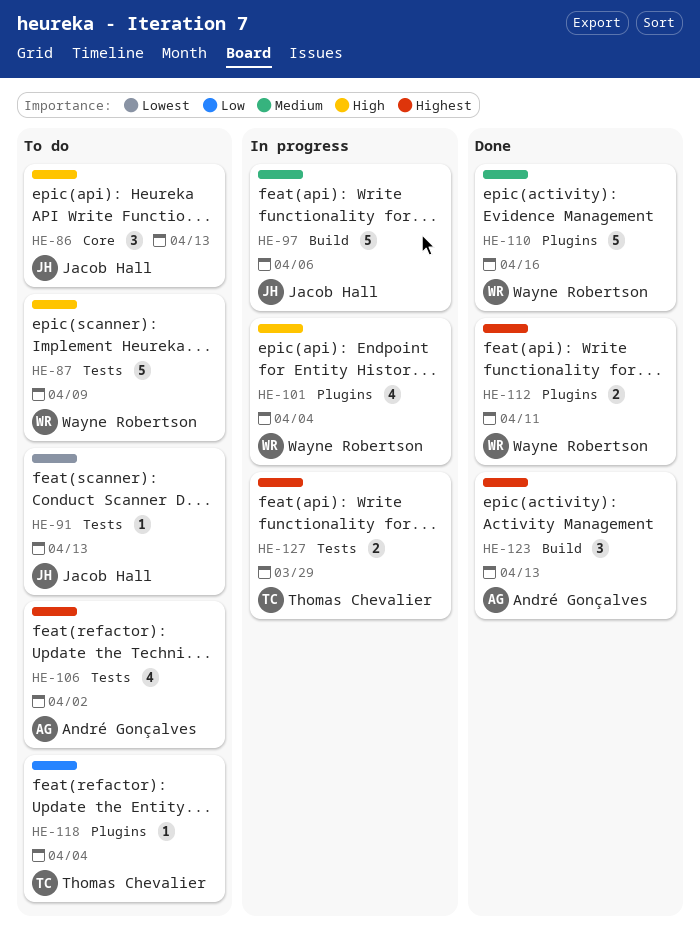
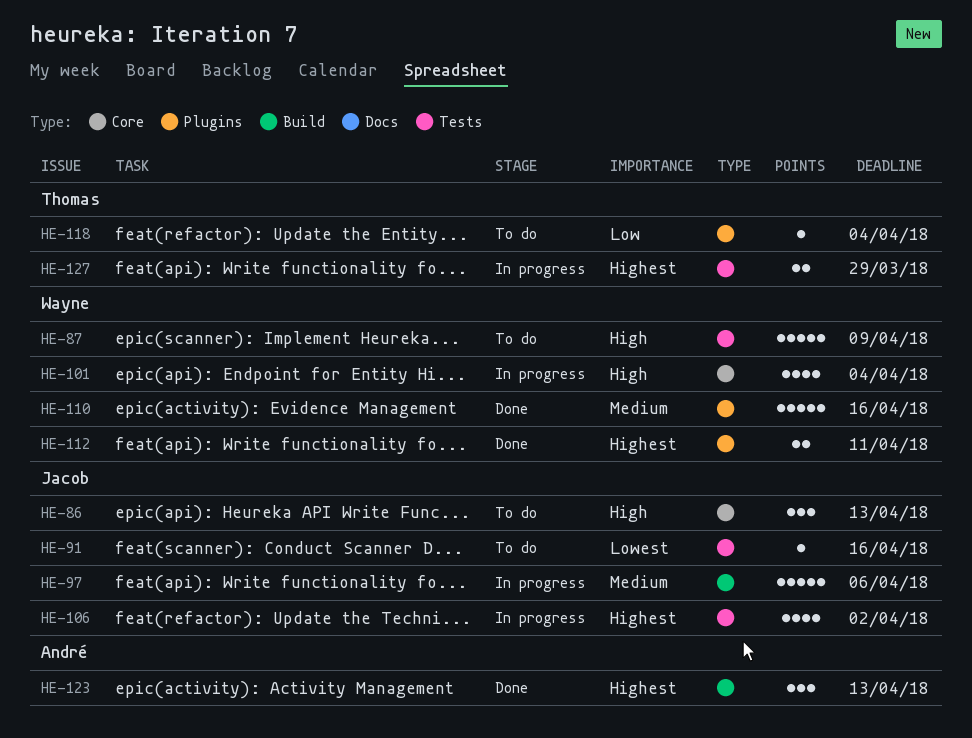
HE-91, due: Apr 13 -> Apr 16
HE-101, label: Plugins -> Core
HE-106, status: To do -> In progress
HE-106, owner: André Gonçalves -> Jacob Hall

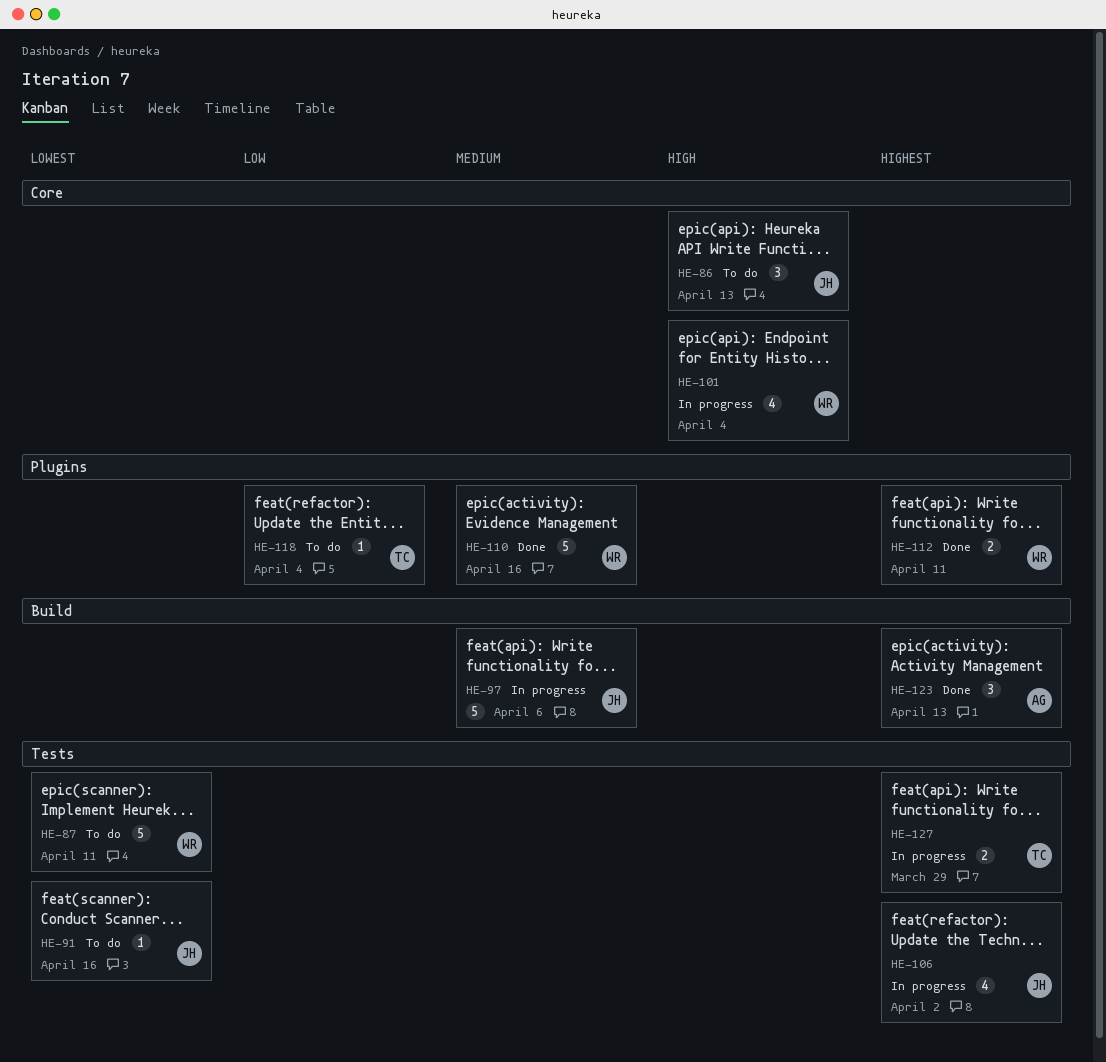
HE-87, priority: High -> Lowest
HE-87, due: Apr 9 -> Apr 11

